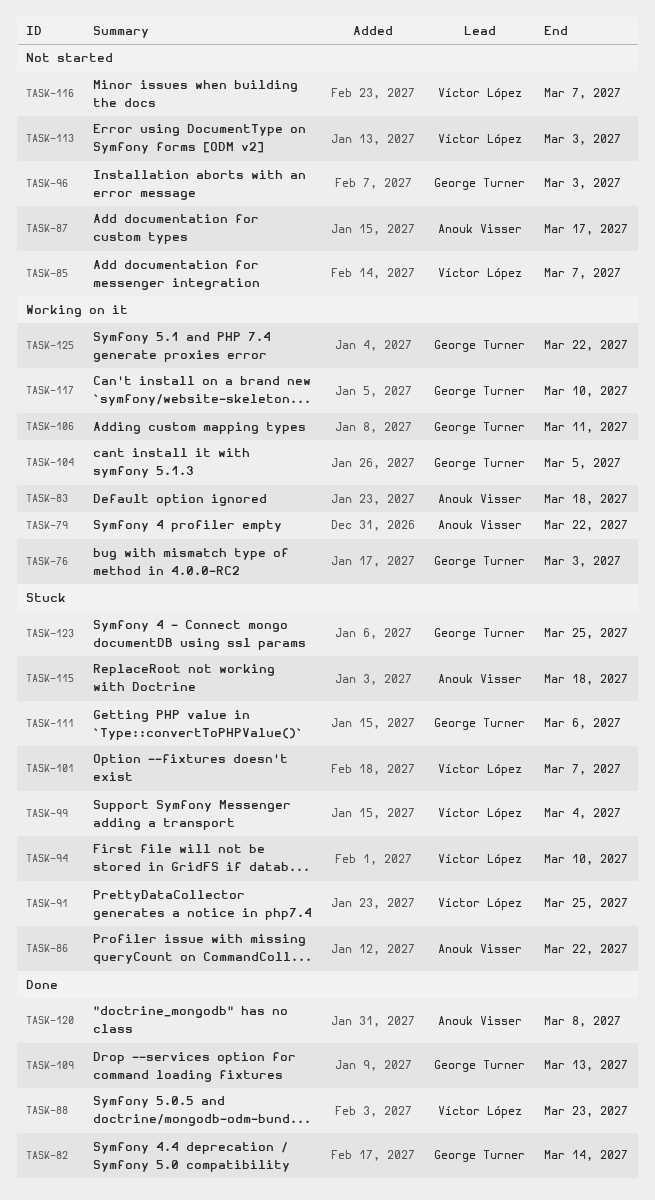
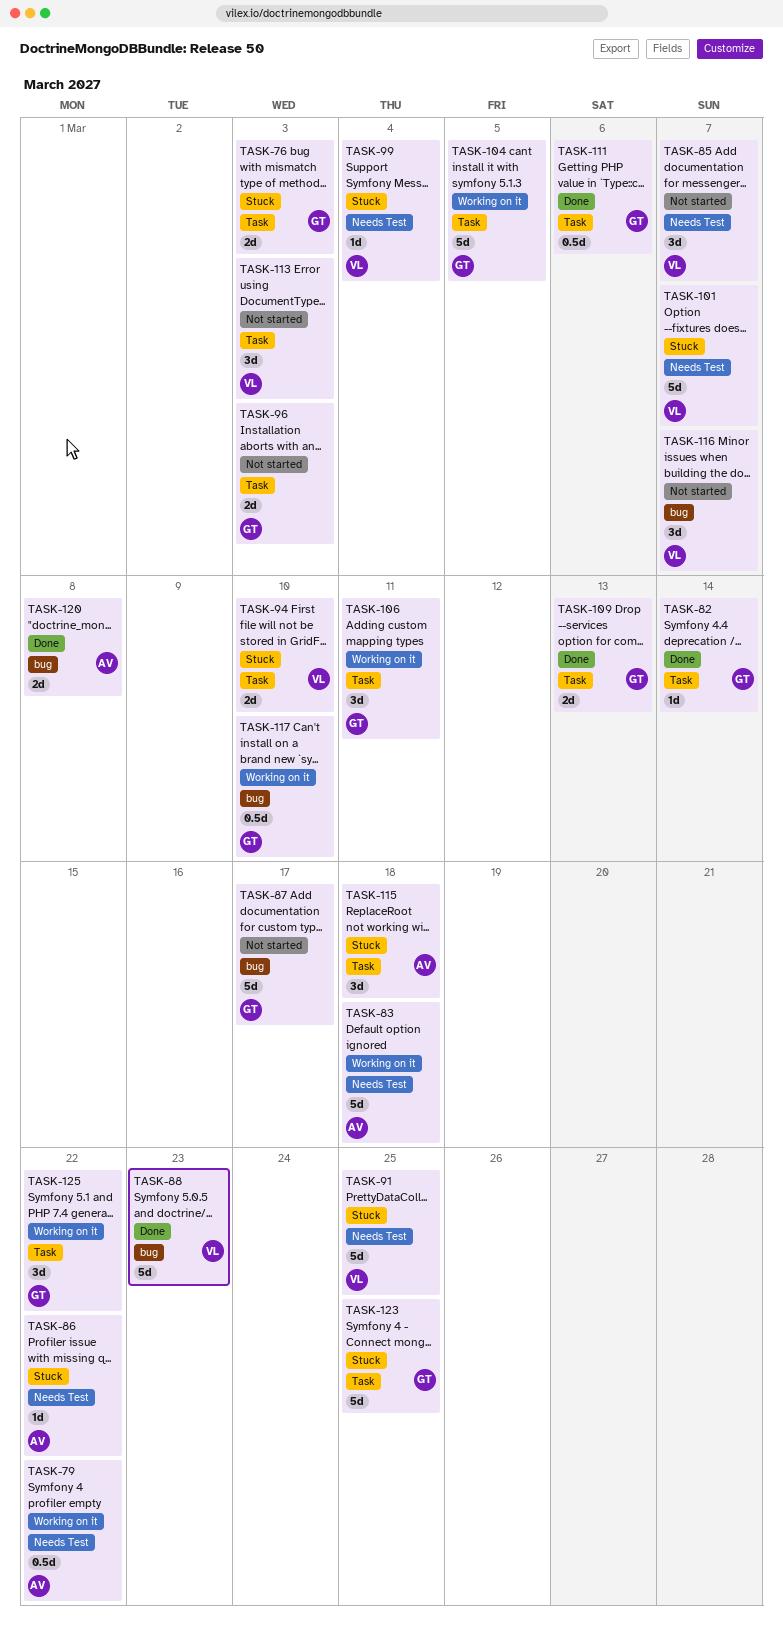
TASK-76, status: Working on it -> Stuck
TASK-87, owner: Anouk Visser -> George Turner
TASK-111, status: Stuck -> Done

